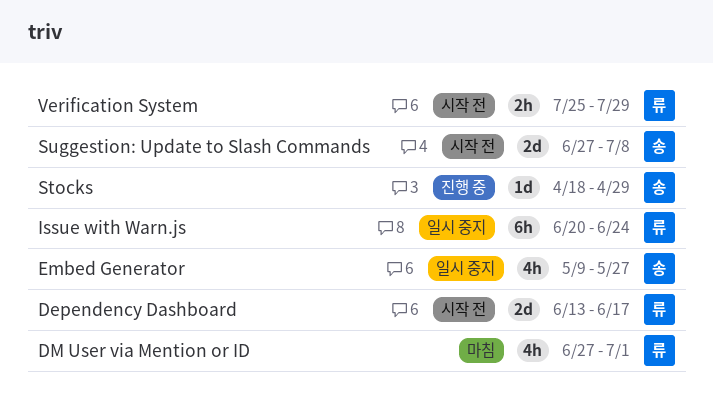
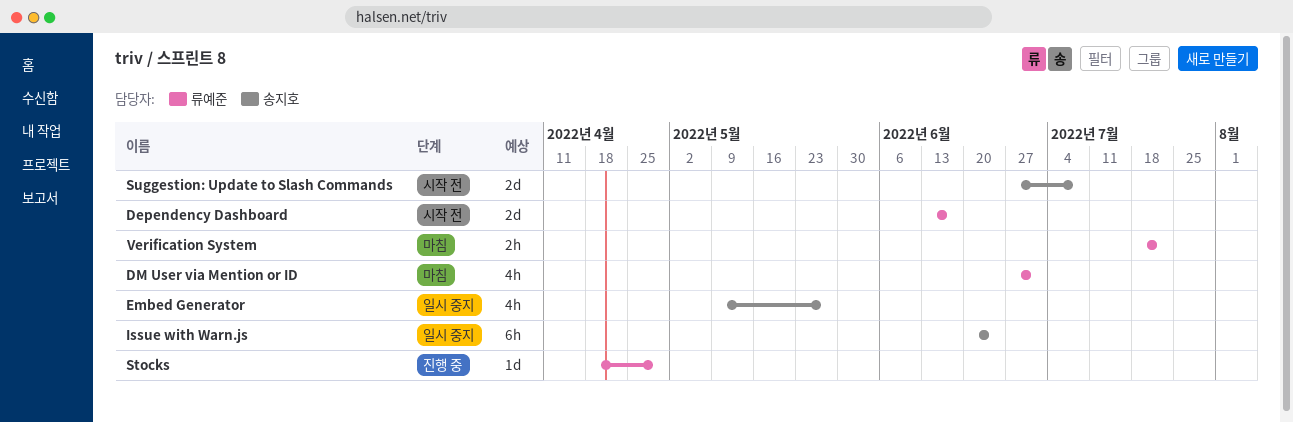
Issue with Warn.js, owner: 류예준 -> 송지호
Stocks, owner: 송지호 -> 류예준
Verification System, status: 시작 전 -> 마침
Verification System, start: Jul 25 -> Jul 18
Verification System, due: Jul 29 -> Jul 22

